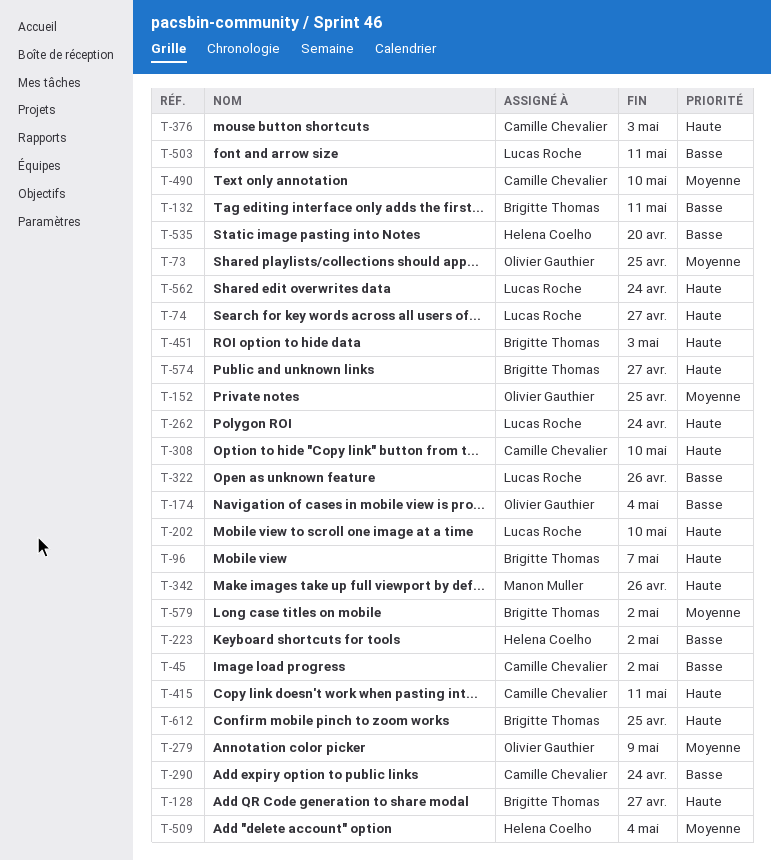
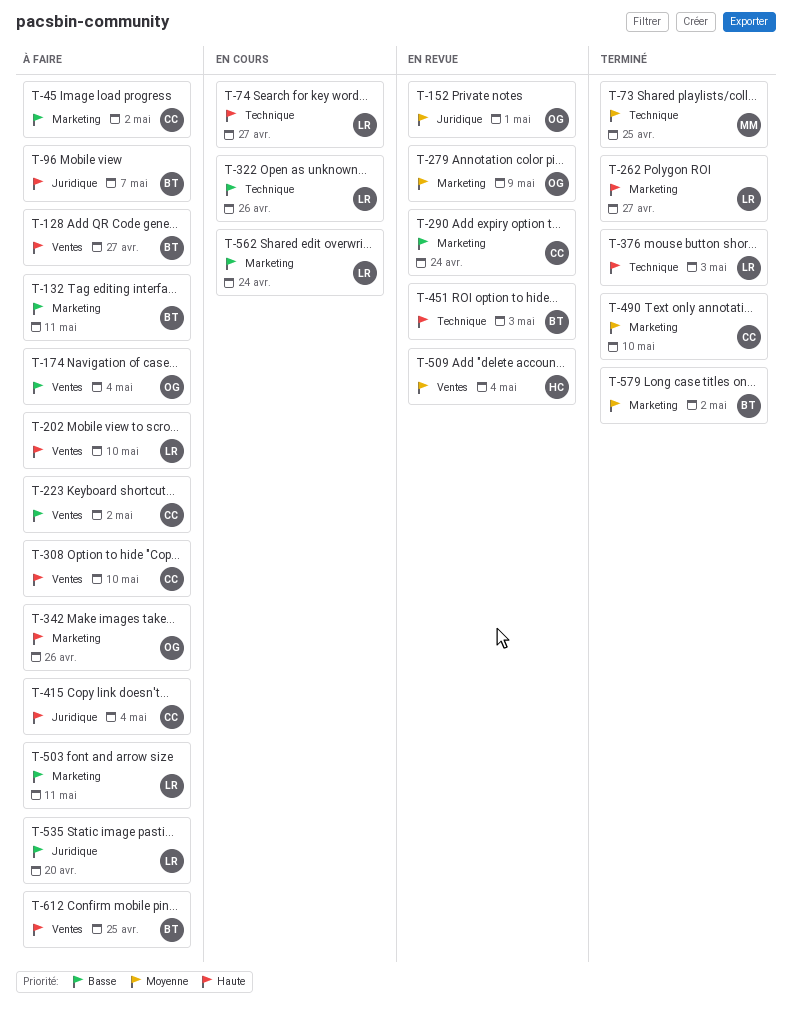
T-73, owner: Olivier Gauthier -> Manon Muller
T-152, due: Apr 25 -> May 1
T-223, owner: Helena Coelho -> Camille Chevalier
T-262, due: Apr 24 -> Apr 27
T-342, owner: Manon Muller -> Olivier Gauthier
T-376, owner: Camille Chevalier -> Lucas Roche
T-415, due: May 11 -> May 4
T-535, owner: Helena Coelho -> Lucas Roche
T-562, priority: Haute -> Basse
T-574: present -> none

